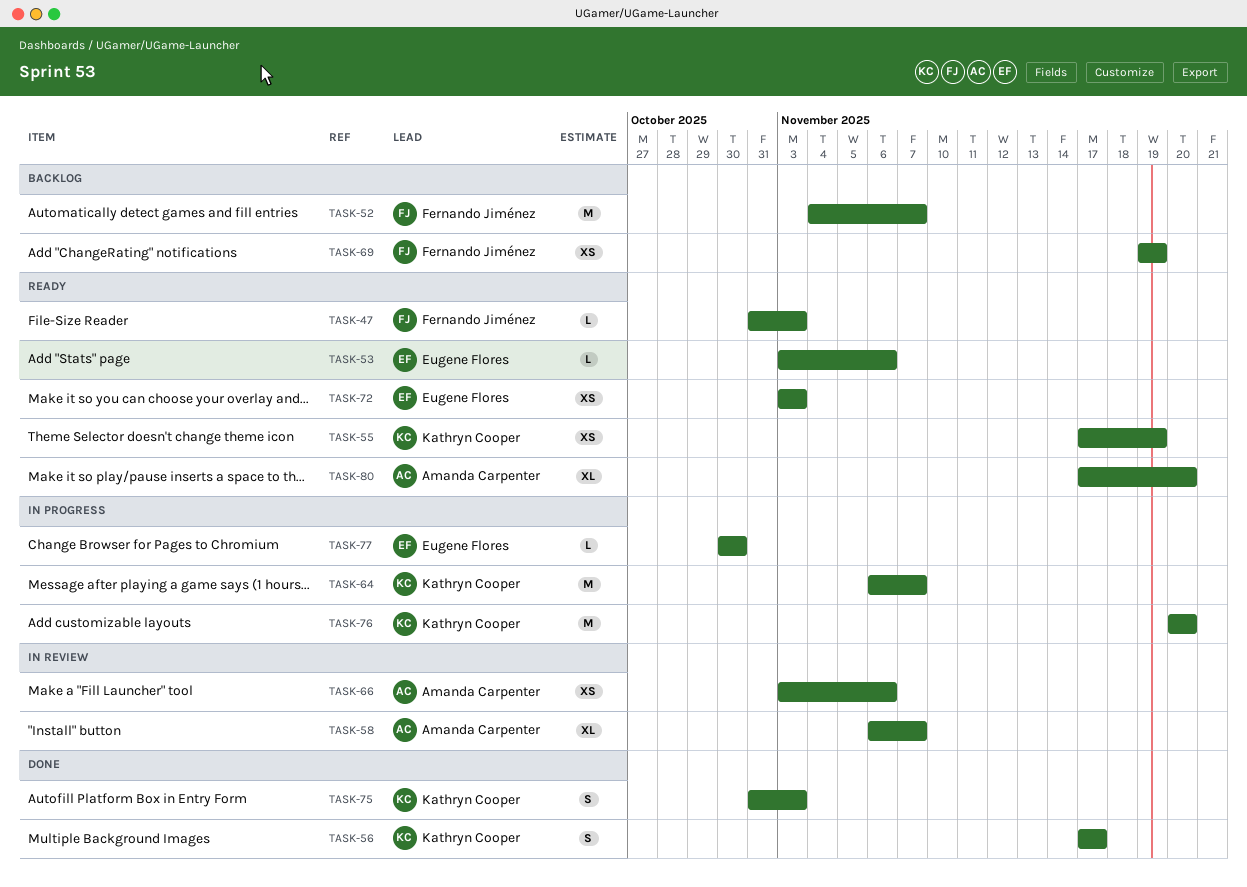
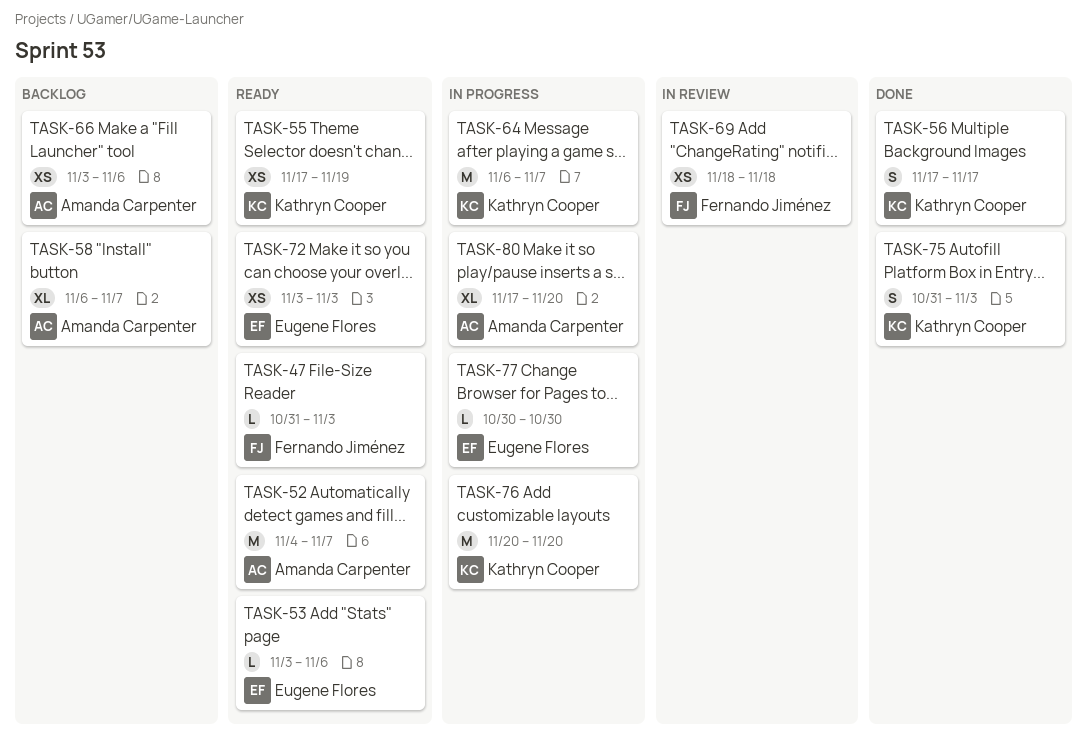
TASK-52, status: Backlog -> Ready
TASK-52, owner: Fernando Jiménez -> Amanda Carpenter
TASK-58, status: In review -> Backlog
TASK-66, status: In review -> Backlog
TASK-69, status: Backlog -> In review
TASK-69, start: Nov 19 -> Nov 18
TASK-69, due: Nov 19 -> Nov 18
TASK-80, status: Ready -> In progress

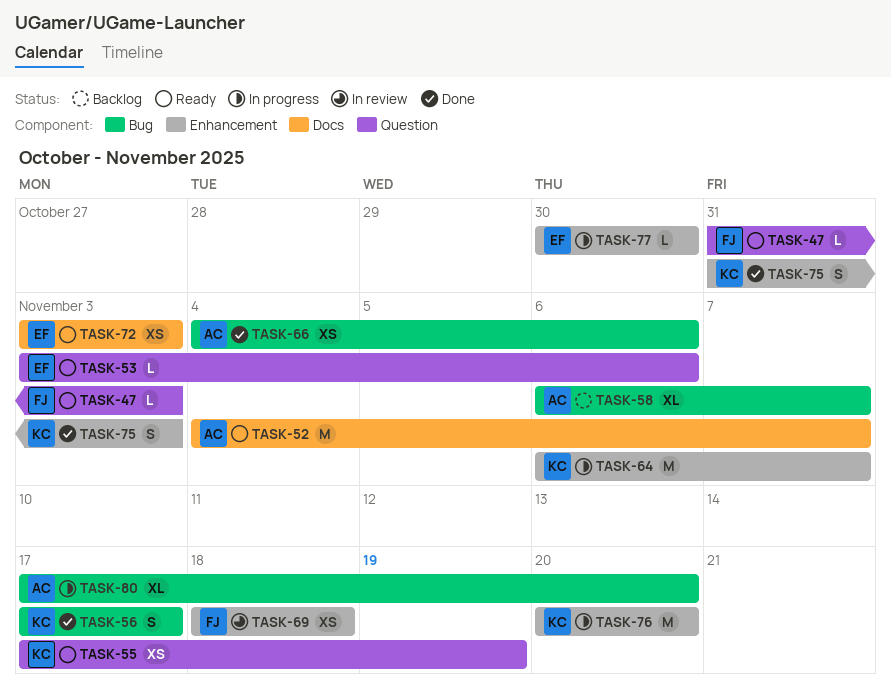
TASK-66, status: Backlog -> Done
TASK-66, start: Nov 3 -> Nov 4

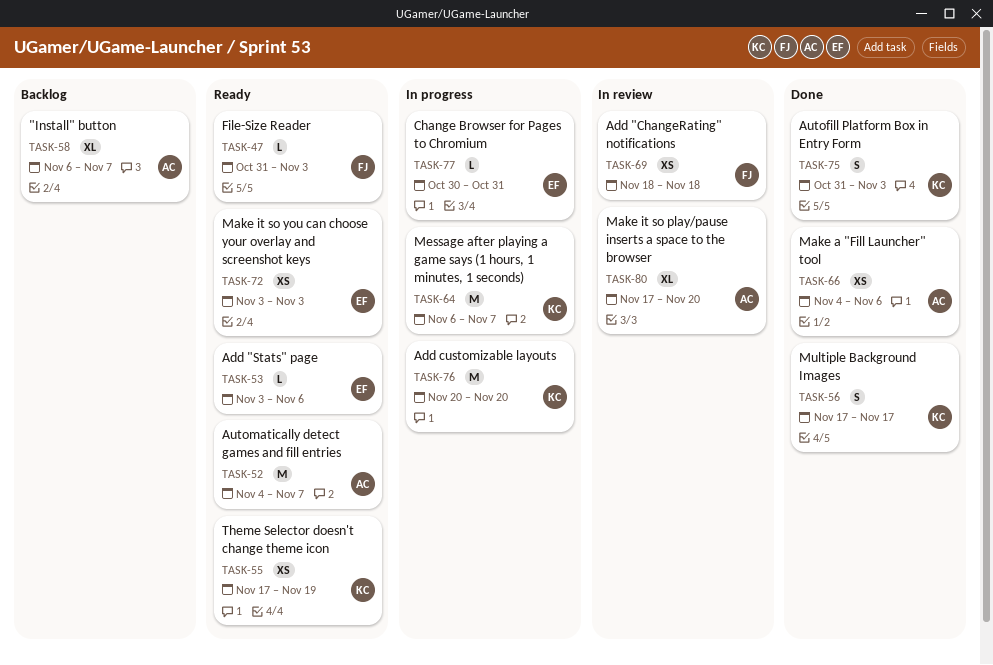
TASK-77, due: Oct 30 -> Oct 31
TASK-80, status: In progress -> In review

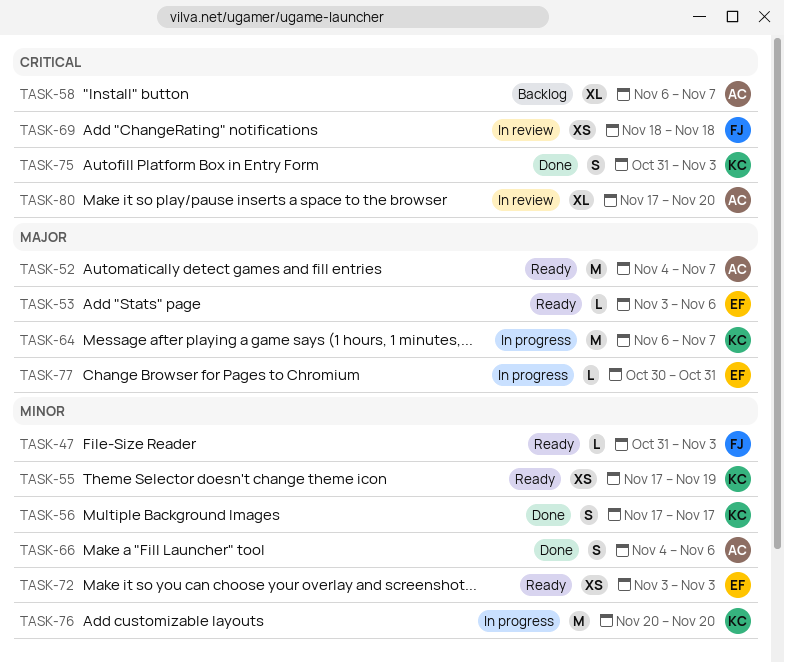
TASK-66, estimate: XS -> S

